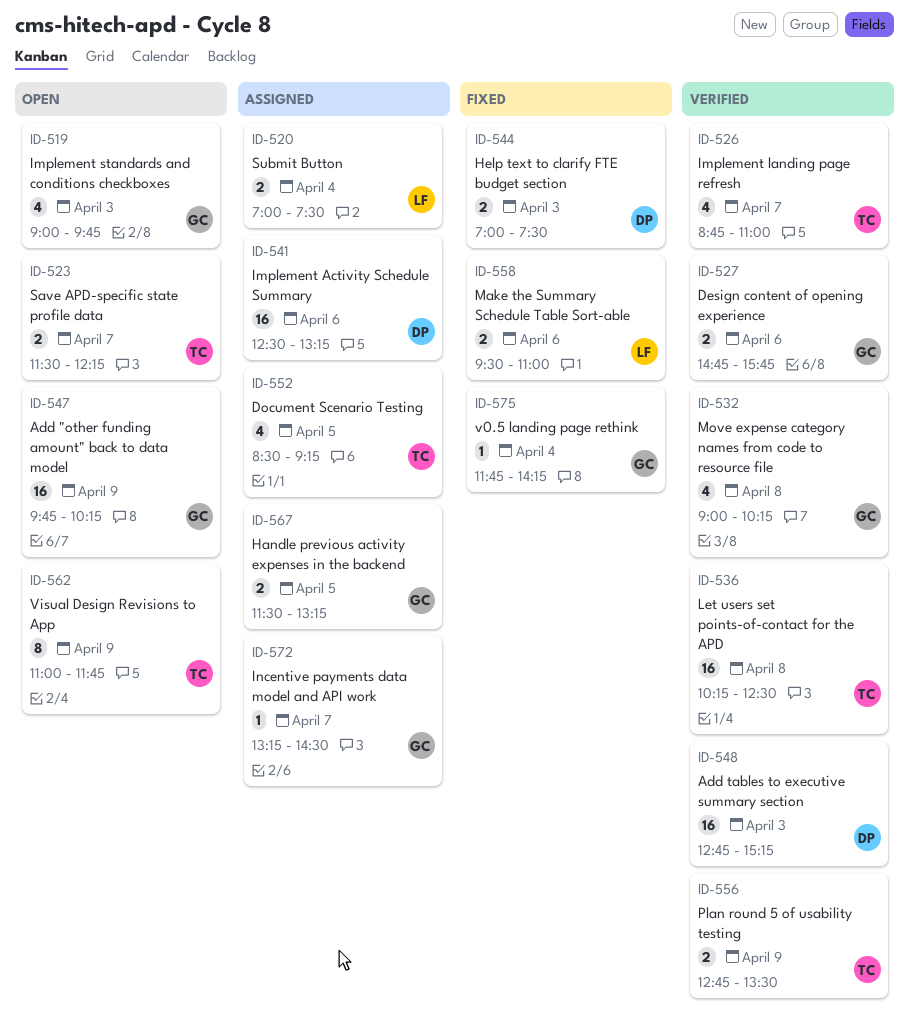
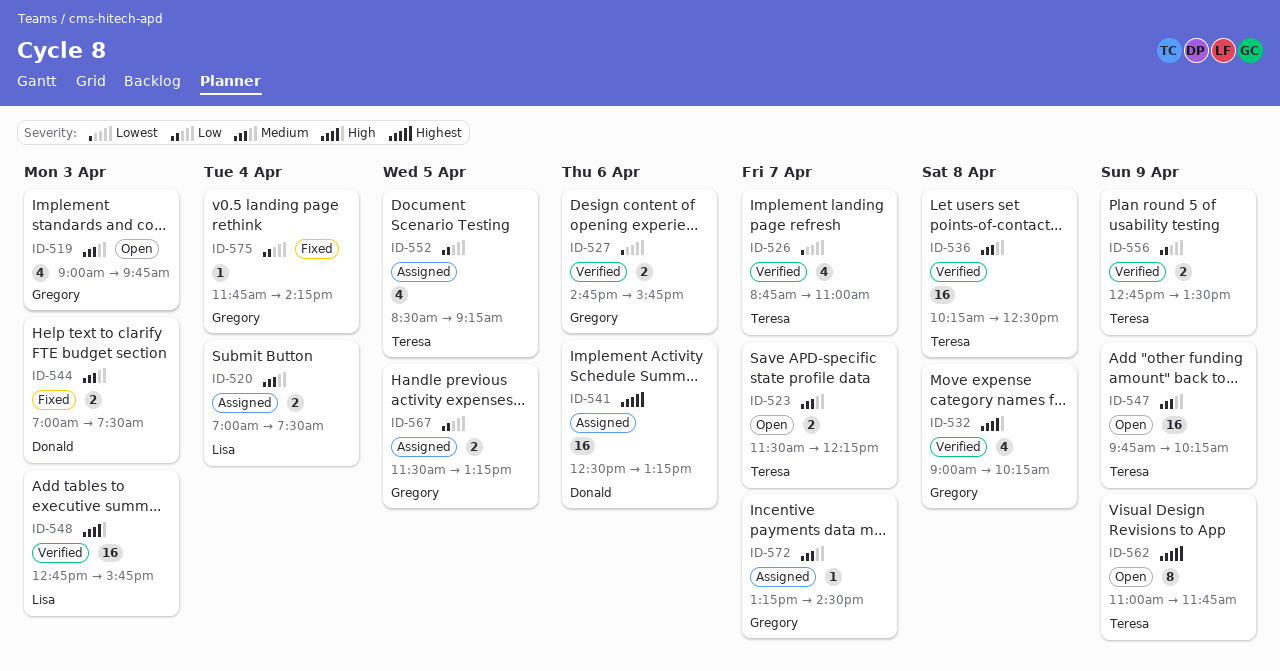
ID-547, owner: Gregory -> Teresa
ID-548, owner: Donald -> Lisa
ID-548, ends: 15:15 -> 15:45
ID-558: present -> none

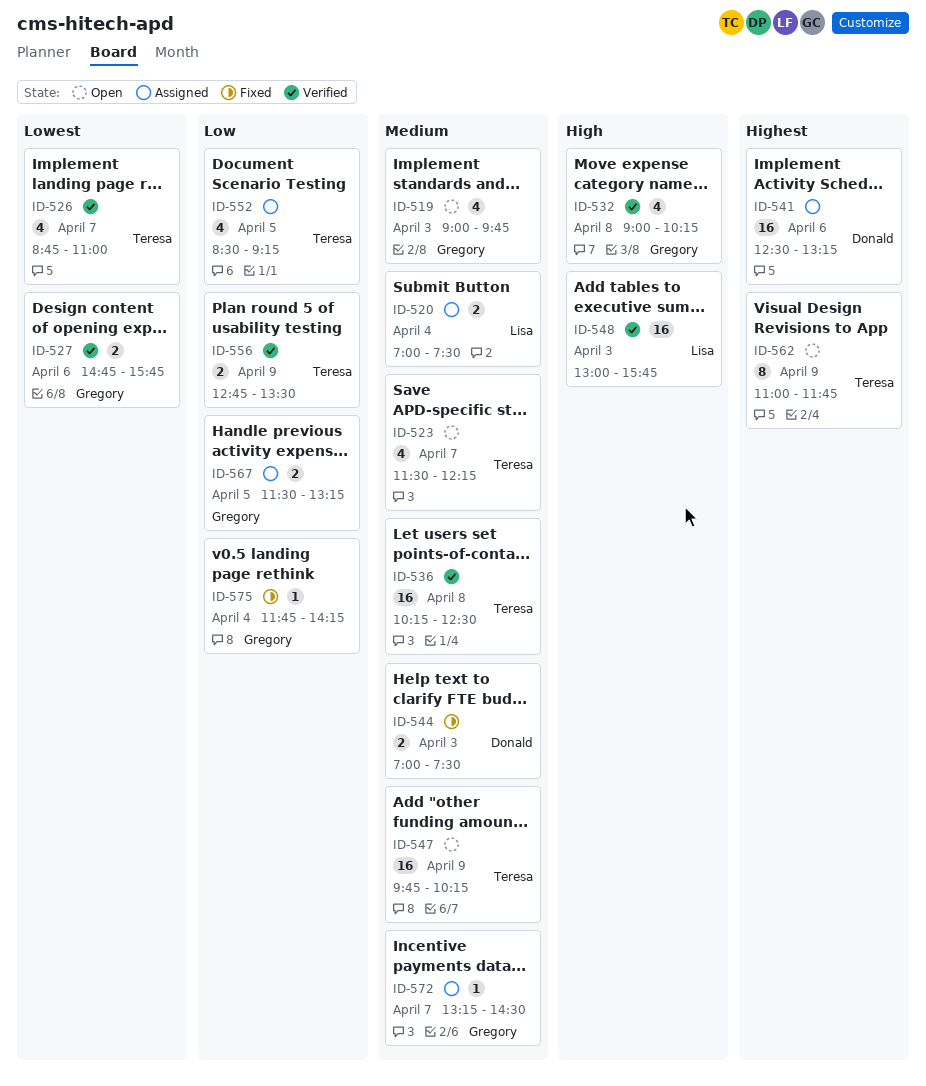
ID-523, estimate: 2 -> 4
ID-548, begins: 12:45 -> 13:00

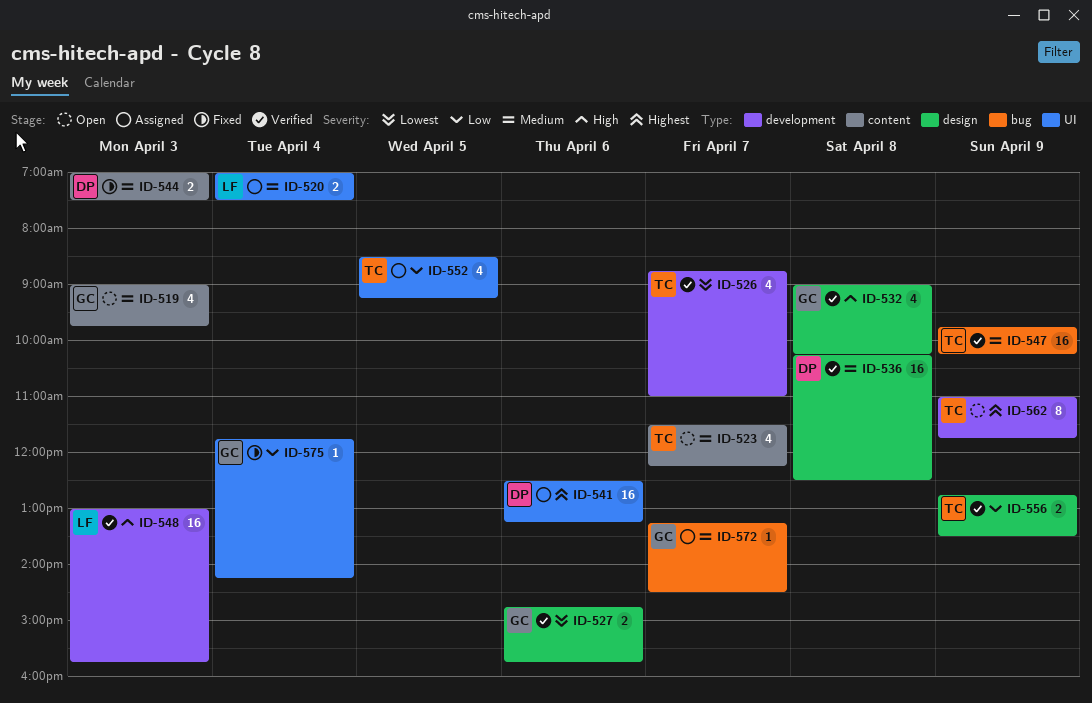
ID-536, owner: Teresa -> Donald
ID-547, status: Open -> Verified
ID-567: present -> none

